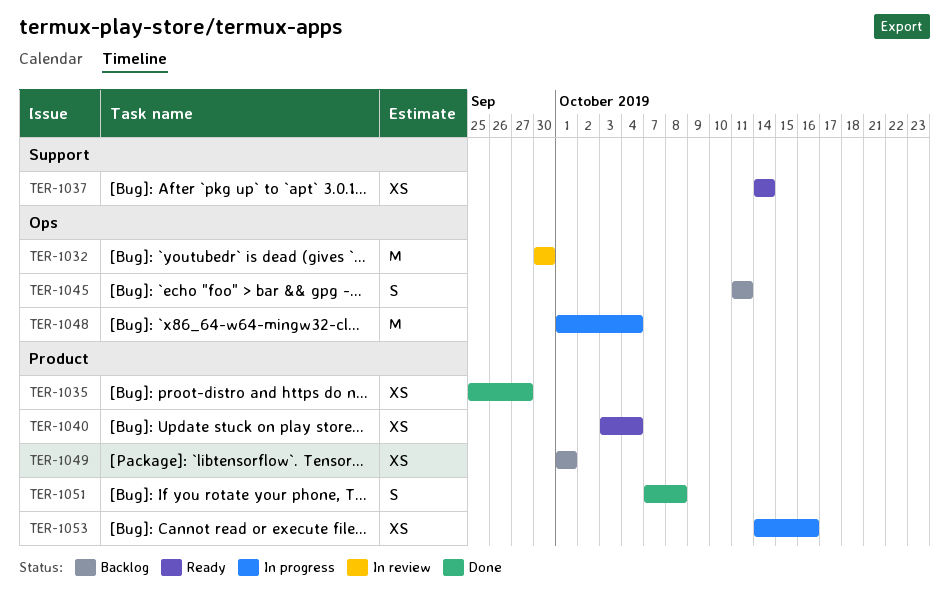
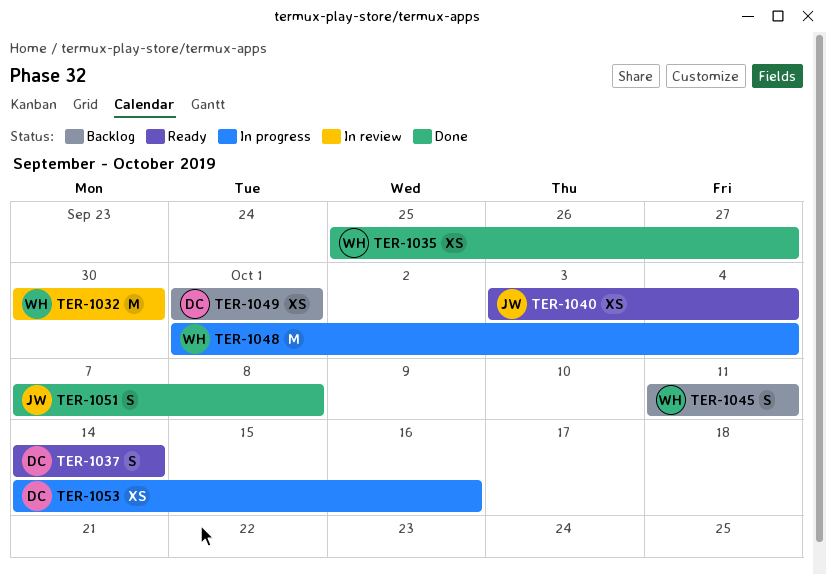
TER-1037, estimate: XS -> S

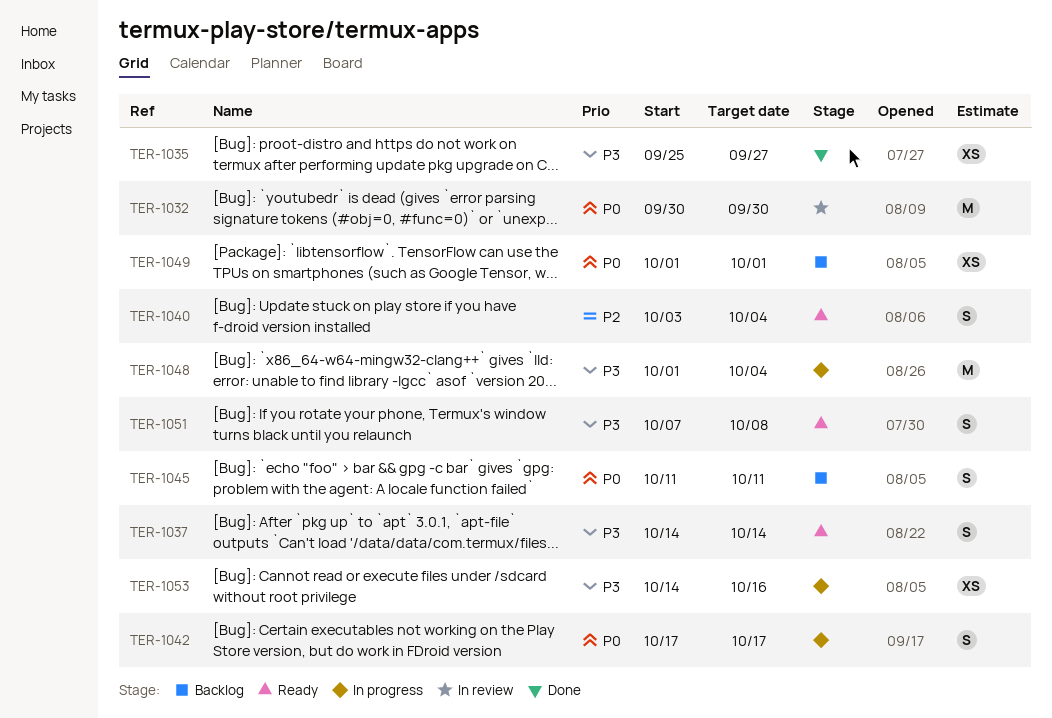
TER-1040, estimate: XS -> S
TER-1042: none -> present
TER-1051, status: Done -> Ready

